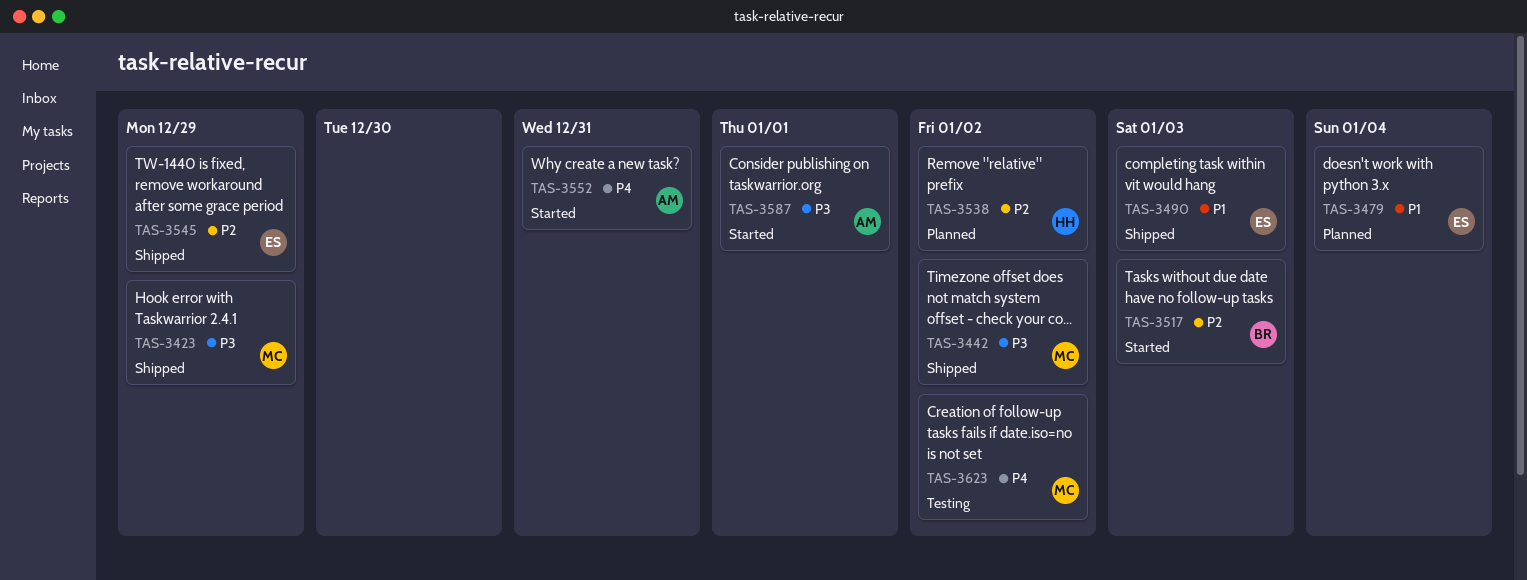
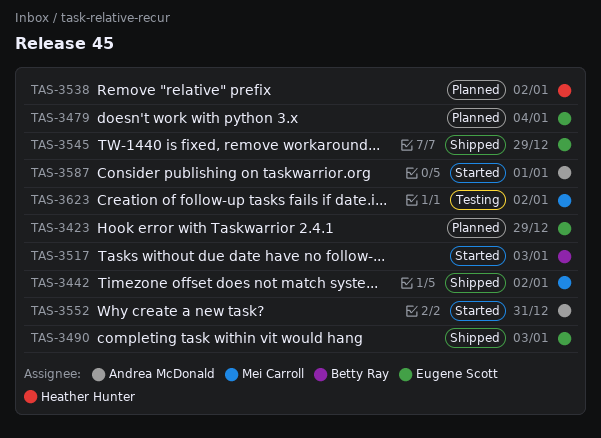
TAS-3423, status: Shipped -> Planned
TAS-3423, owner: Mei Carroll -> Eugene Scott

